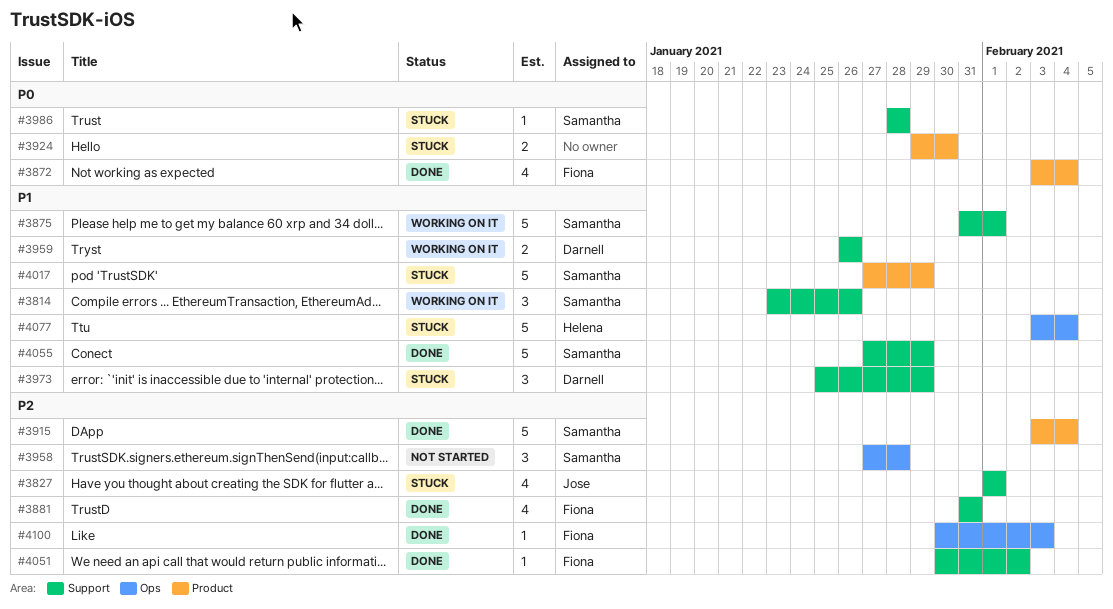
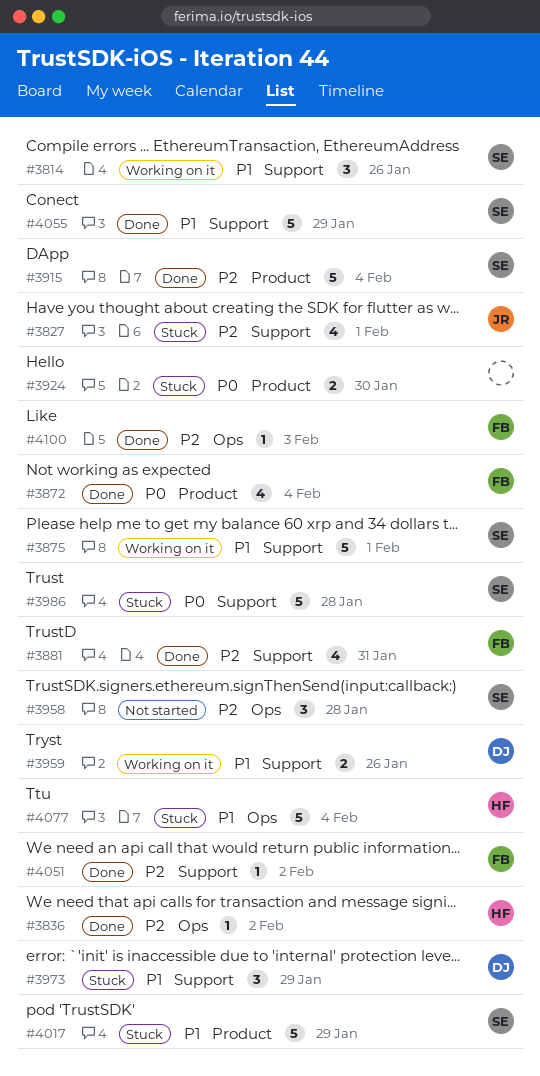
#3836: none -> present
#3986, estimate: 1 -> 5

